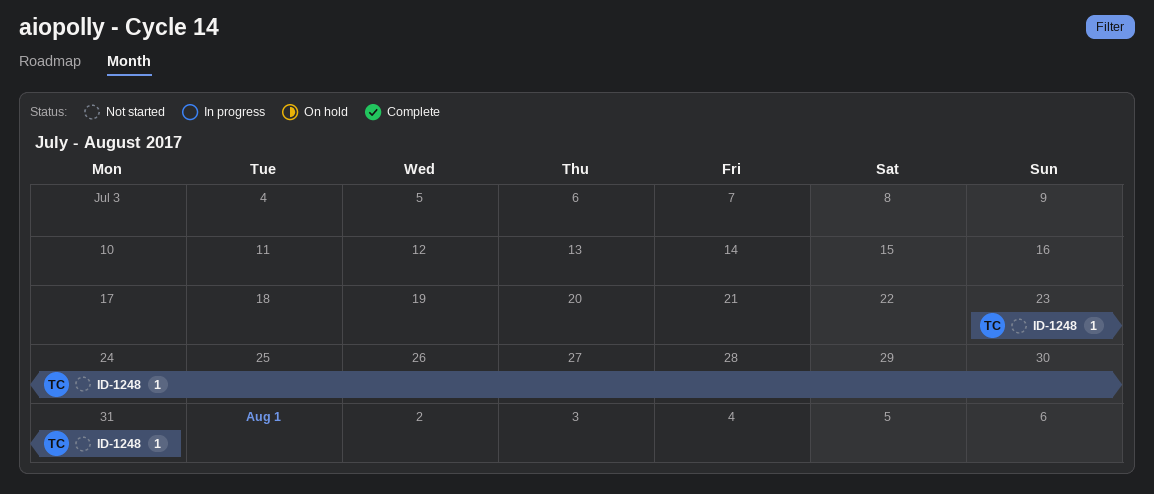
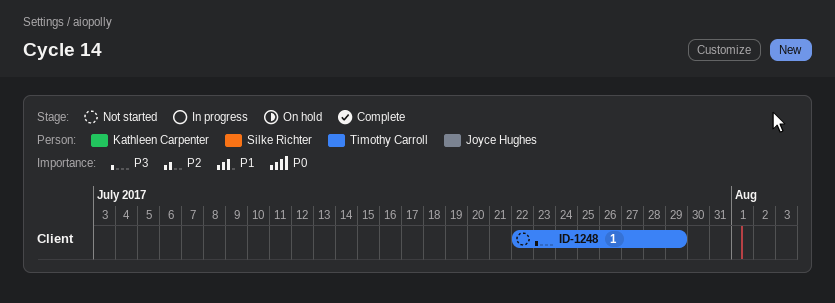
ID-1248, start: Jul 23 -> Jul 22
ID-1248, due: Jul 31 -> Jul 29

